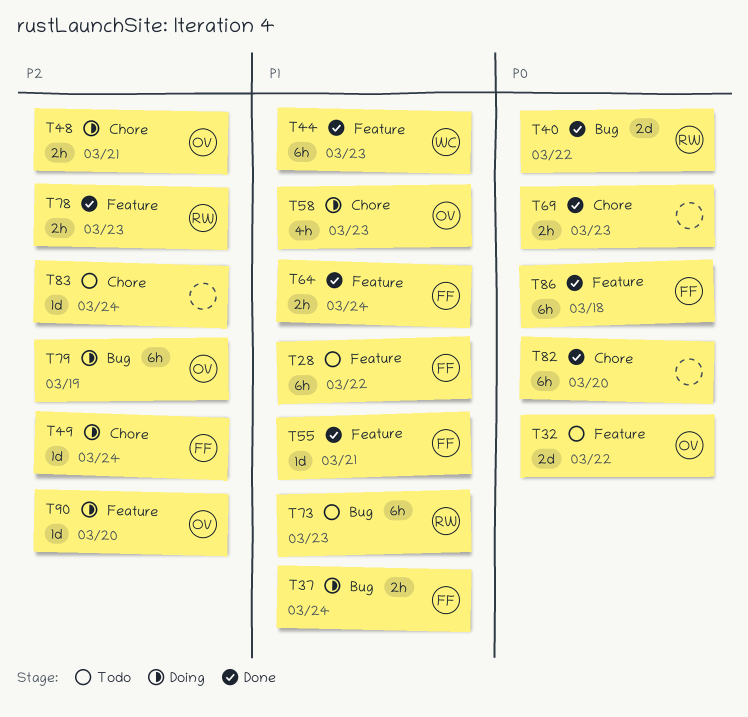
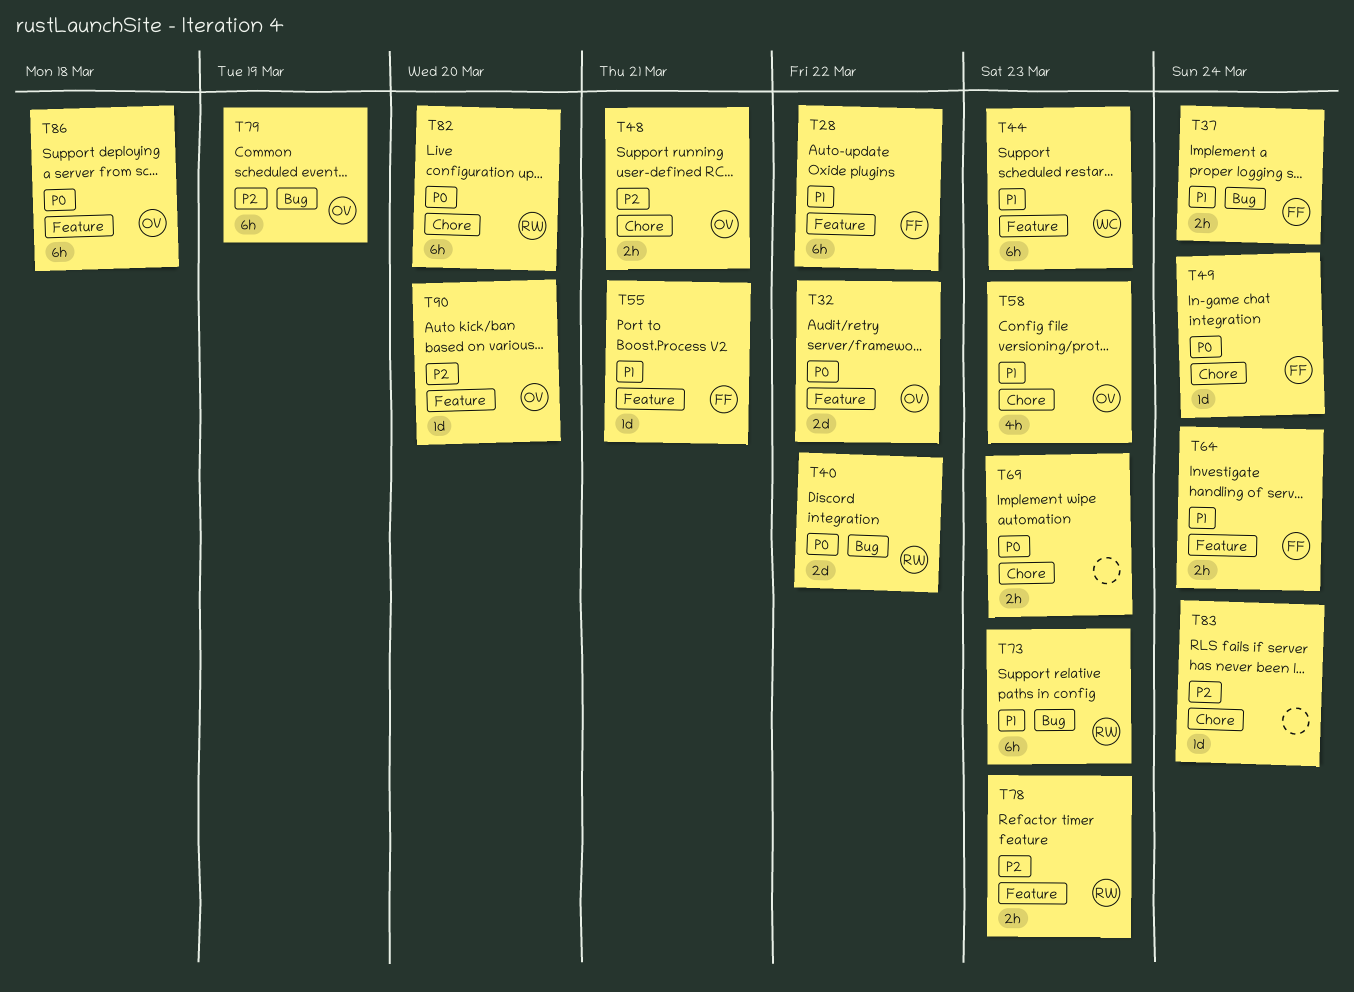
T49, priority: P2 -> P0
T82, owner: none -> RW
T86, owner: FF -> OV

